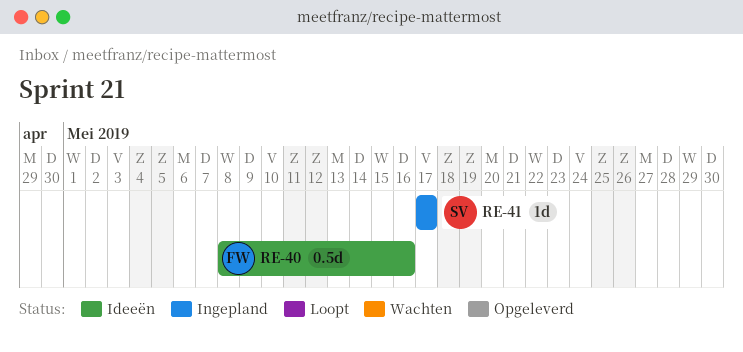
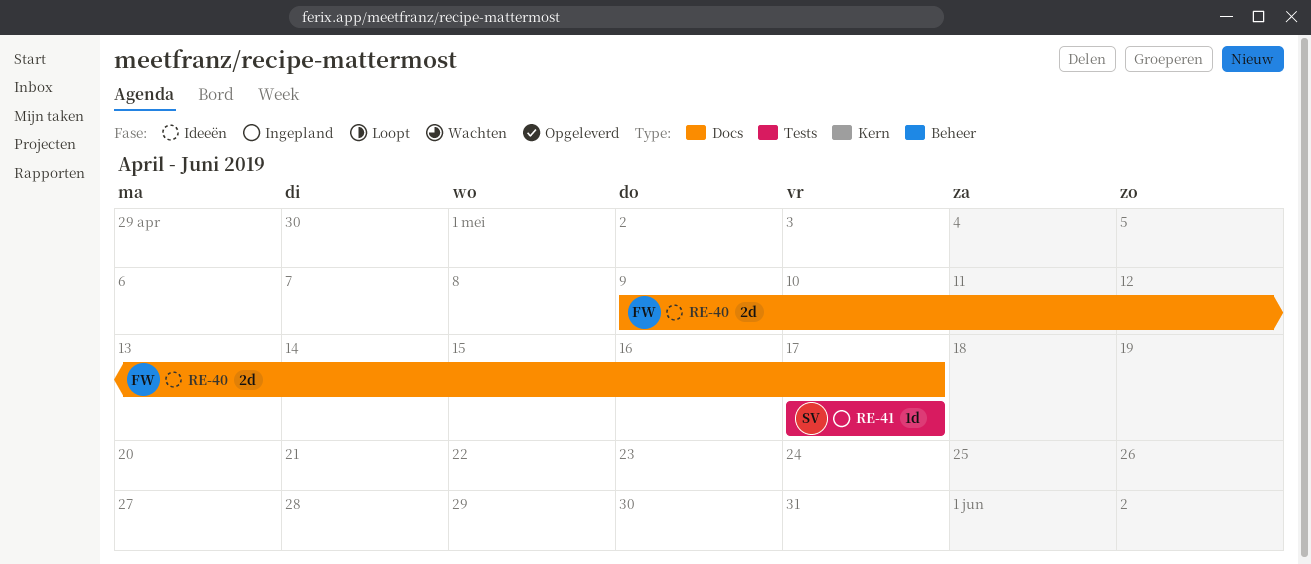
RE-40, estimate: 0.5d -> 2d
RE-40, start: May 8 -> May 9
RE-40, due: May 16 -> May 17

